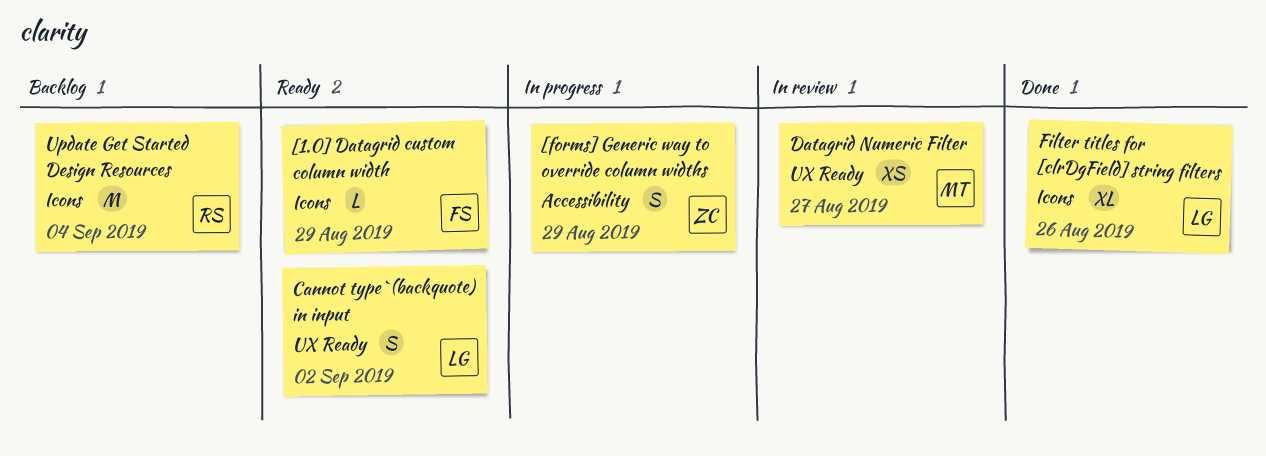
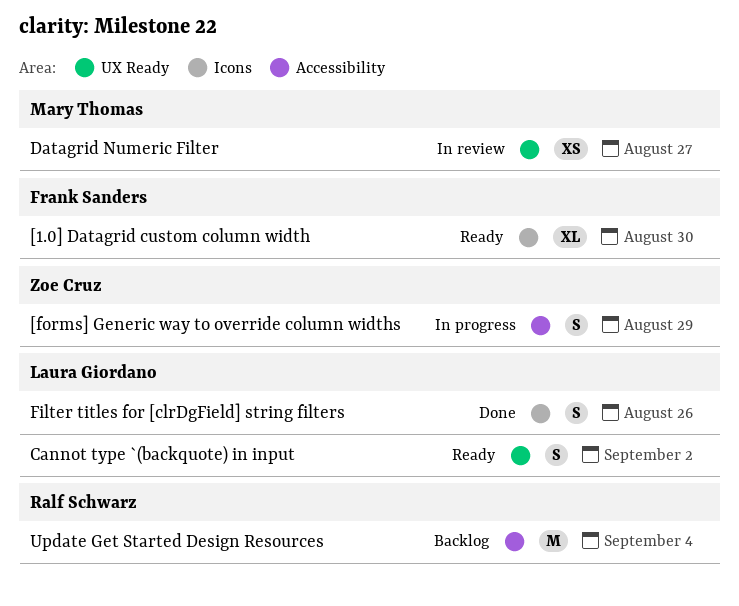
[1.0] Datagrid custom column width, estimate: L -> XL
[1.0] Datagrid custom column width, due: Aug 29 -> Aug 30
Filter titles for [clrDgField] string filters, estimate: XL -> S
Update Get Started Design Resources, label: Icons -> Accessibility

